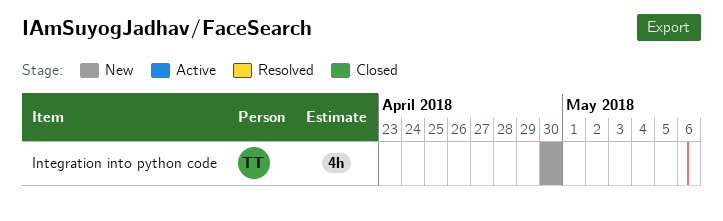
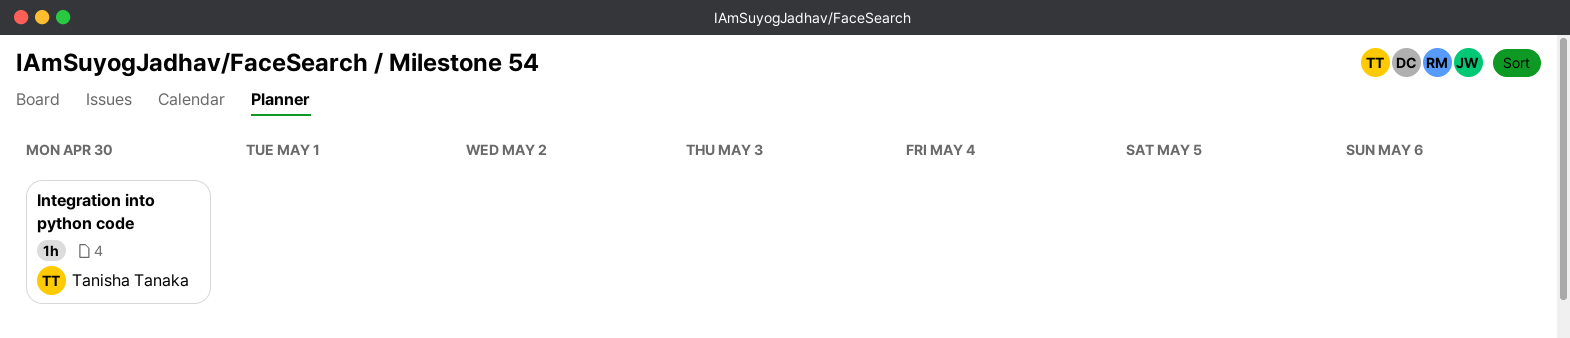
Integration into python code, estimate: 4h -> 1h

